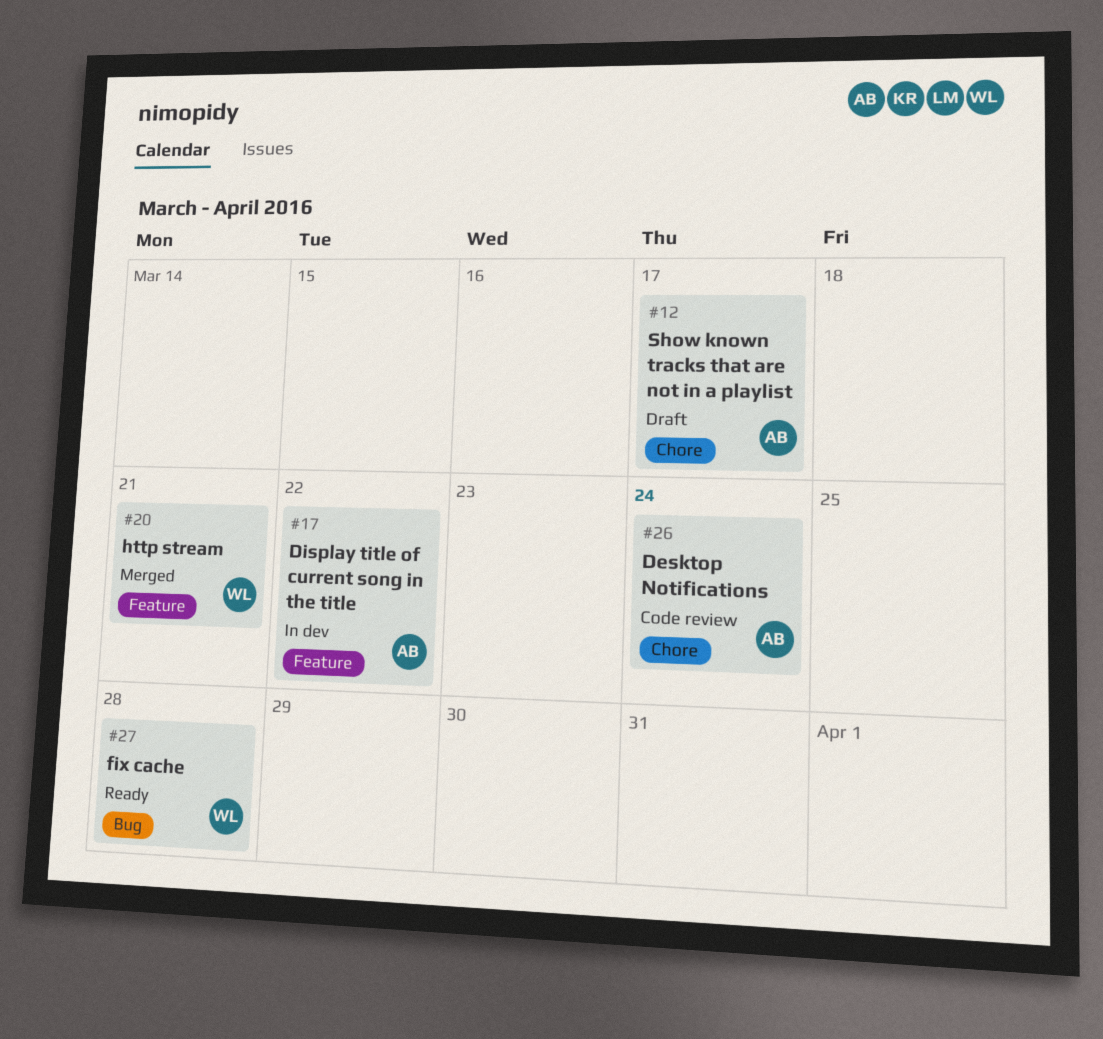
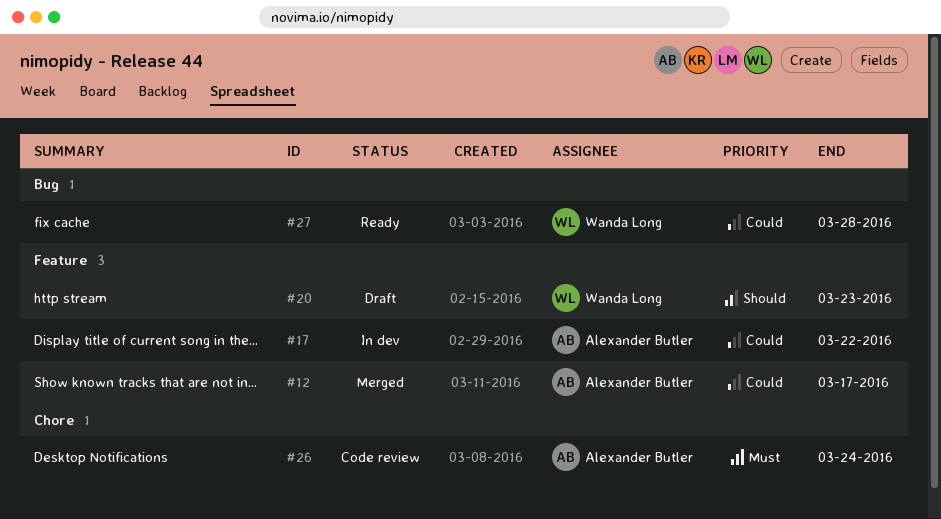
#12, status: Draft -> Merged
#12, label: Chore -> Feature
#20, status: Merged -> Draft
#20, due: Mar 21 -> Mar 23

